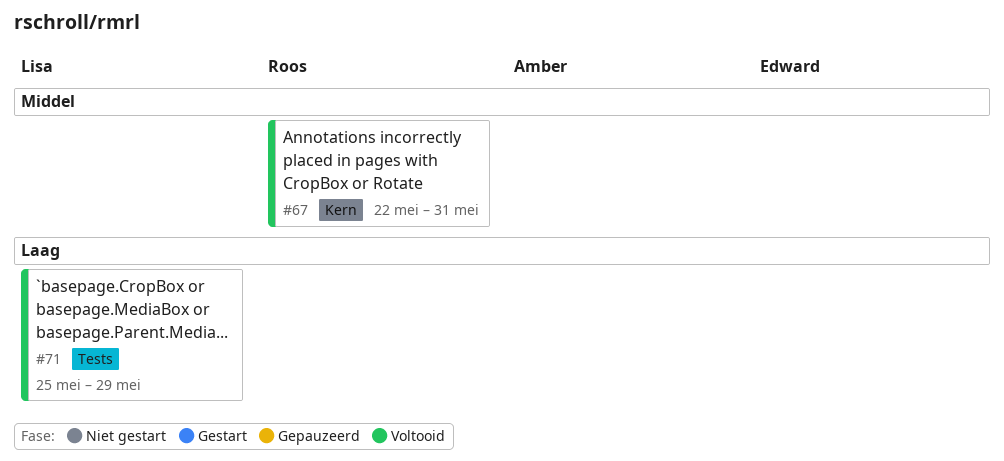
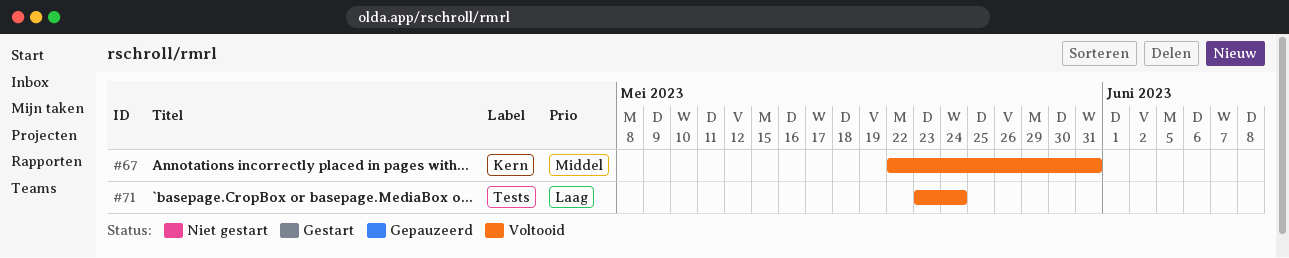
#71, start: May 25 -> May 23
#71, due: May 29 -> May 24

